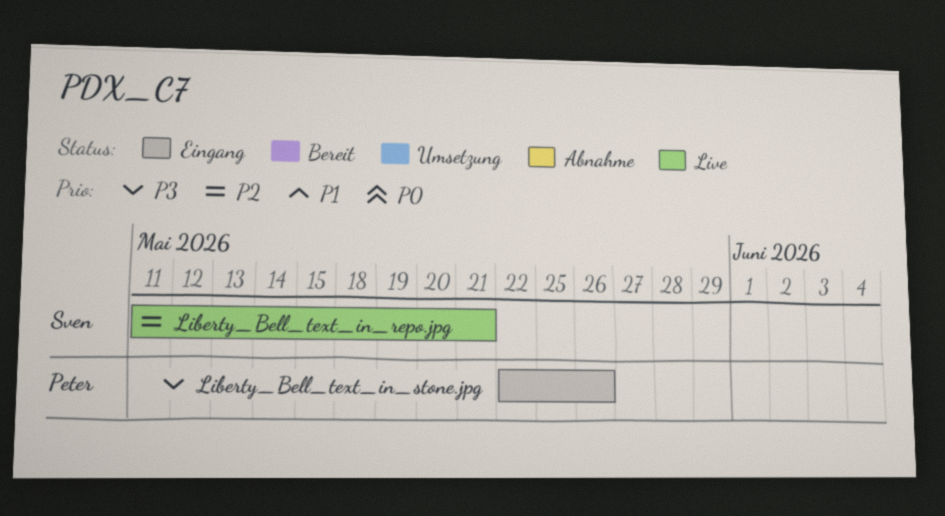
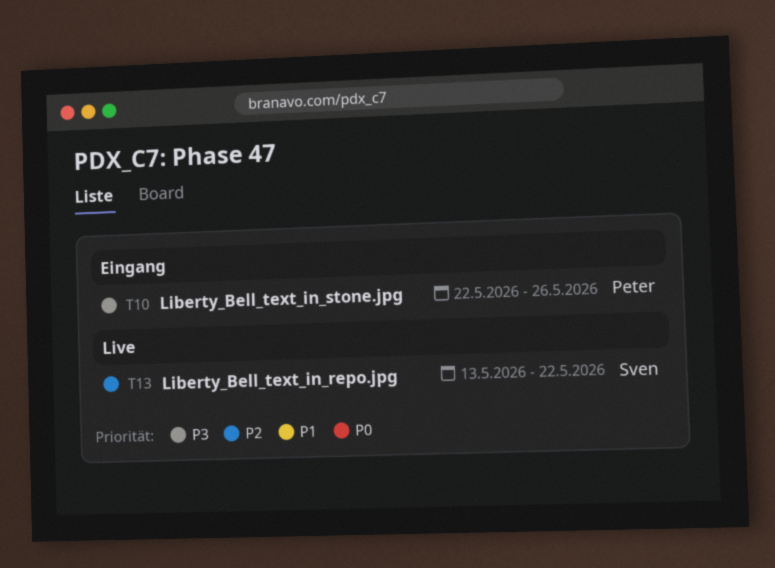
Liberty_Bell_text_in_repo.jpg, start: May 11 -> May 13
Liberty_Bell_text_in_repo.jpg, due: May 21 -> May 22

